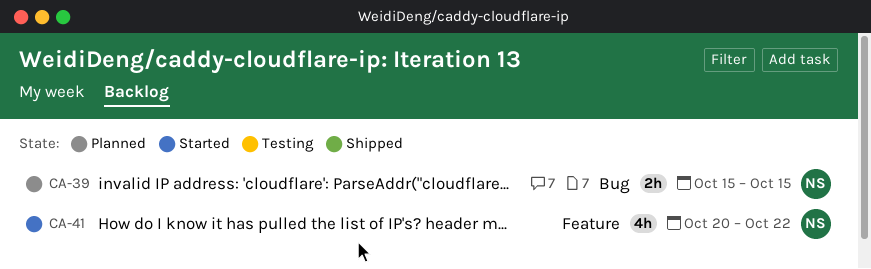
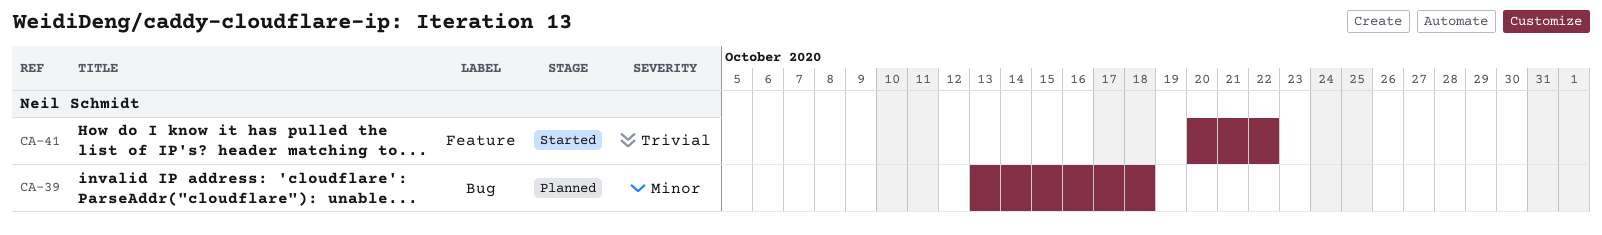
CA-39, start: Oct 15 -> Oct 13
CA-39, due: Oct 15 -> Oct 18

